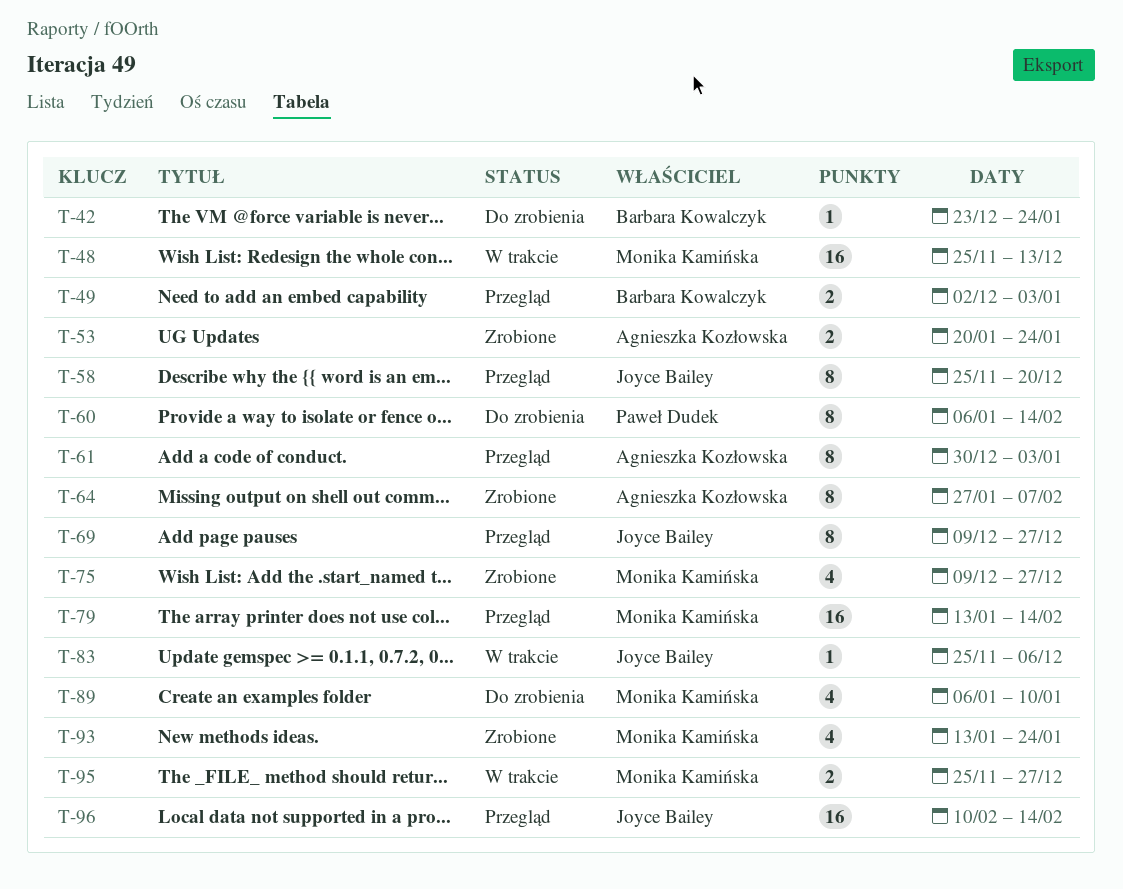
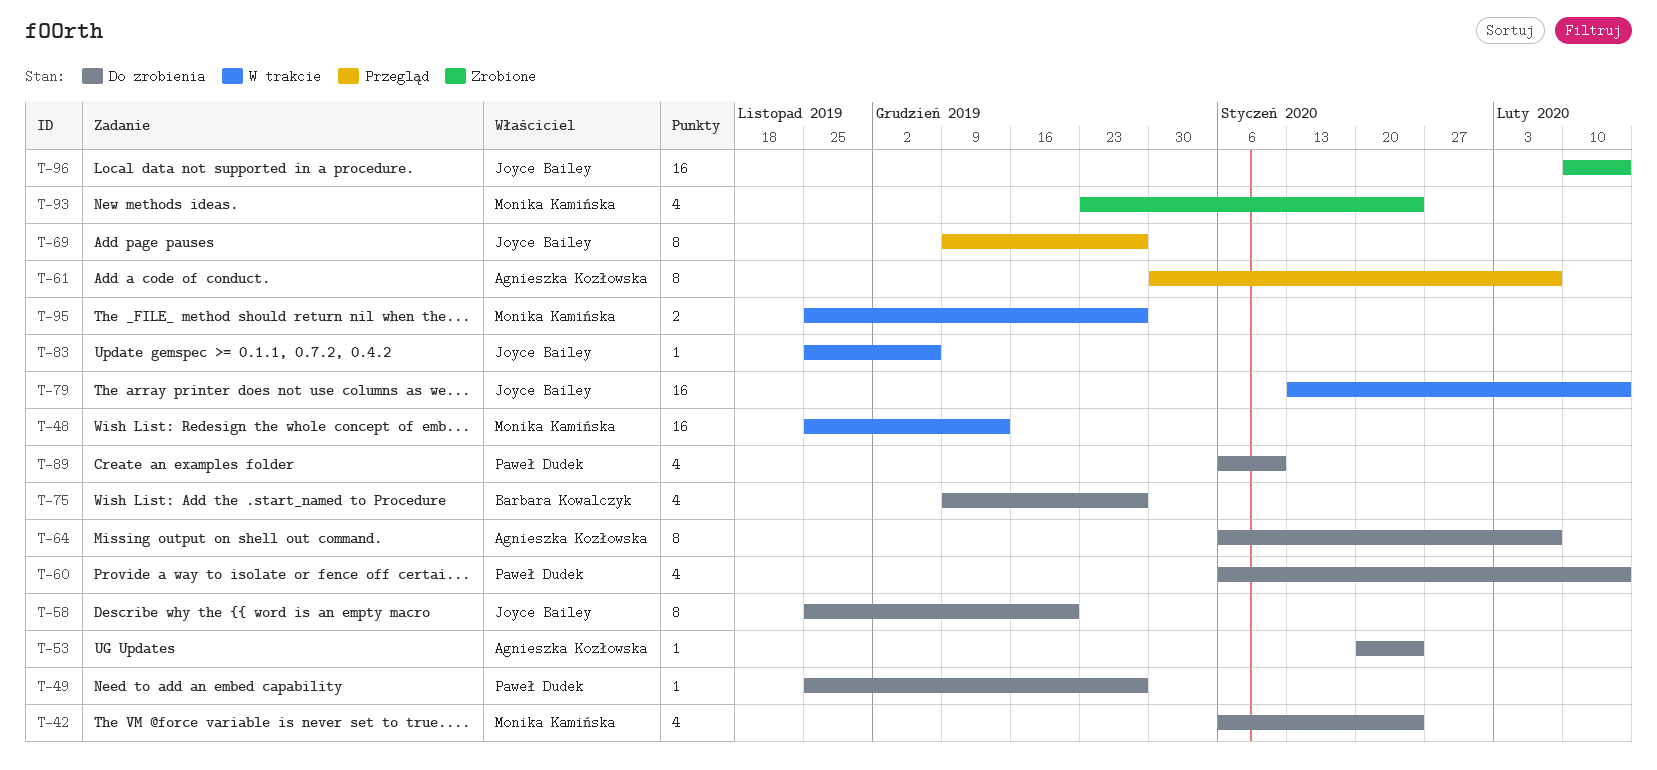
T-42, owner: Barbara Kowalczyk -> Monika Kamińska
T-42, estimate: 1 -> 4
T-42, start: Dec 23 -> Jan 6
T-49, status: Przegląd -> Do zrobienia
T-49, owner: Barbara Kowalczyk -> Paweł Dudek
T-49, estimate: 2 -> 1
T-49, start: Dec 2 -> Nov 25
T-49, due: Jan 3 -> Dec 27
T-53, status: Zrobione -> Do zrobienia
T-53, estimate: 2 -> 1
T-58, status: Przegląd -> Do zrobienia
T-60, estimate: 8 -> 4
T-61, due: Jan 3 -> Feb 7
T-64, status: Zrobione -> Do zrobienia
T-64, start: Jan 27 -> Jan 6
T-75, status: Zrobione -> Do zrobienia
T-75, owner: Monika Kamińska -> Barbara Kowalczyk
T-79, status: Przegląd -> W trakcie
T-79, owner: Monika Kamińska -> Joyce Bailey
T-89, owner: Monika Kamińska -> Paweł Dudek
T-93, start: Jan 13 -> Dec 23
T-96, status: Przegląd -> Zrobione

